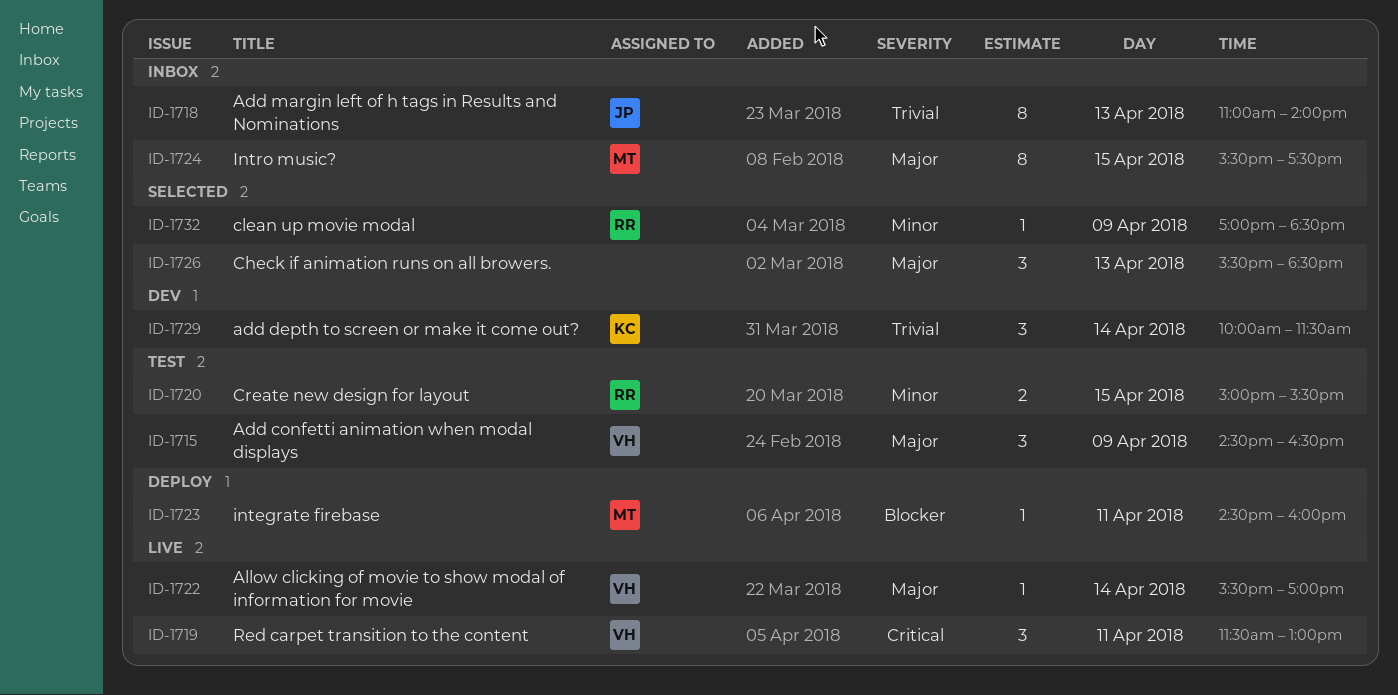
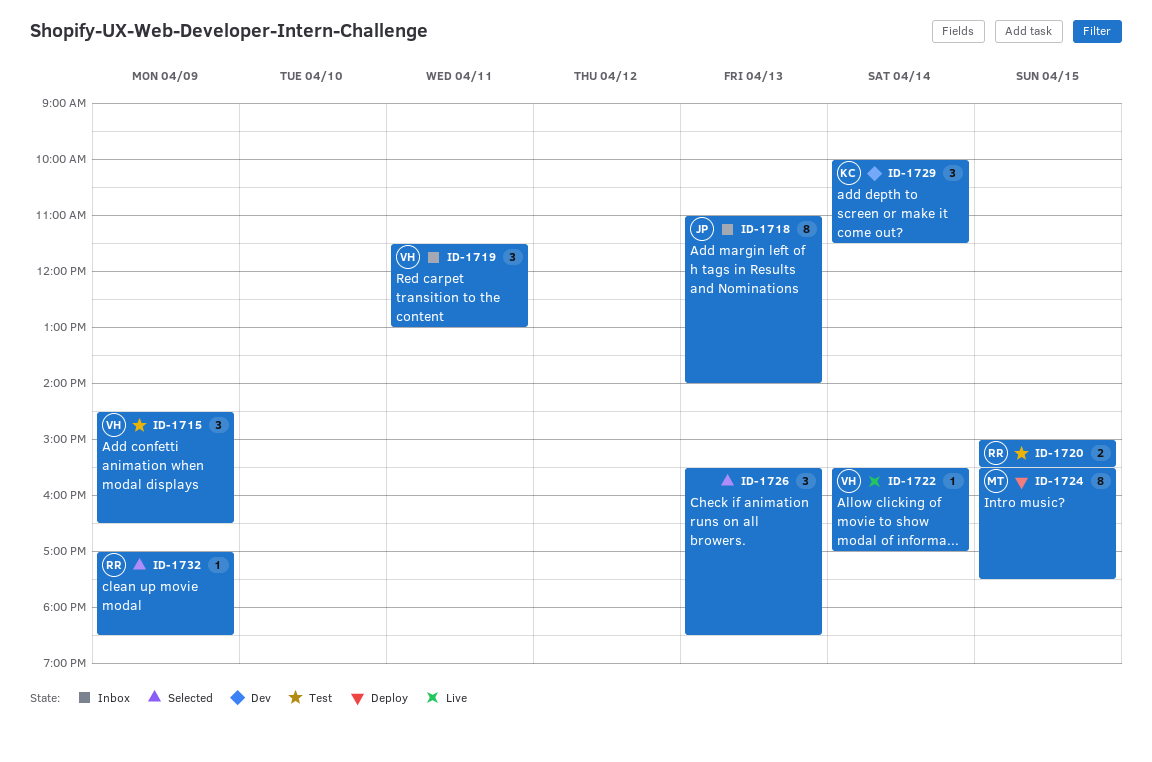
ID-1719, status: Live -> Inbox
ID-1723: present -> none
ID-1724, status: Inbox -> Deploy

